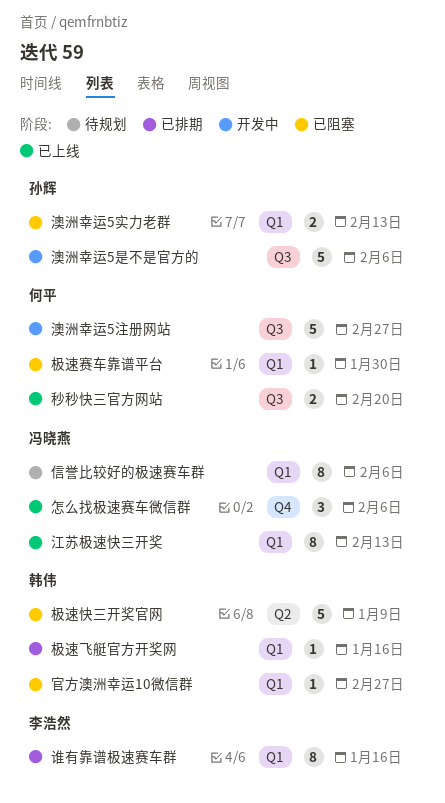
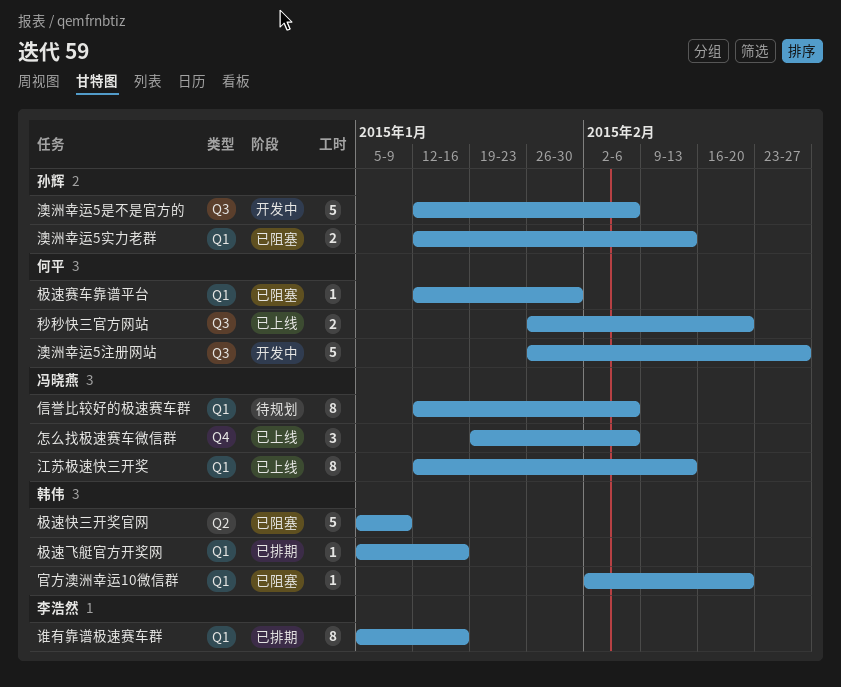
官方澳洲幸运10微信群, due: Feb 27 -> Feb 20

